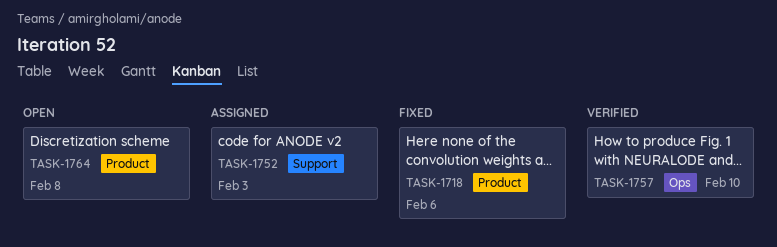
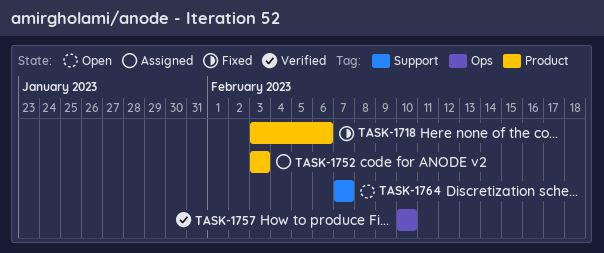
TASK-1752, label: Support -> Product
TASK-1764, label: Product -> Support
TASK-1764, due: Feb 8 -> Feb 7

